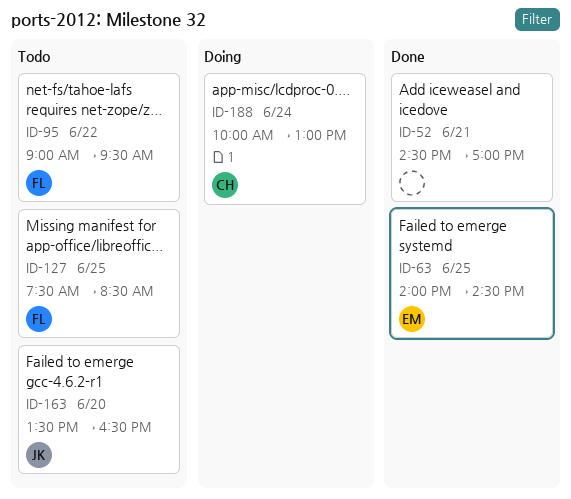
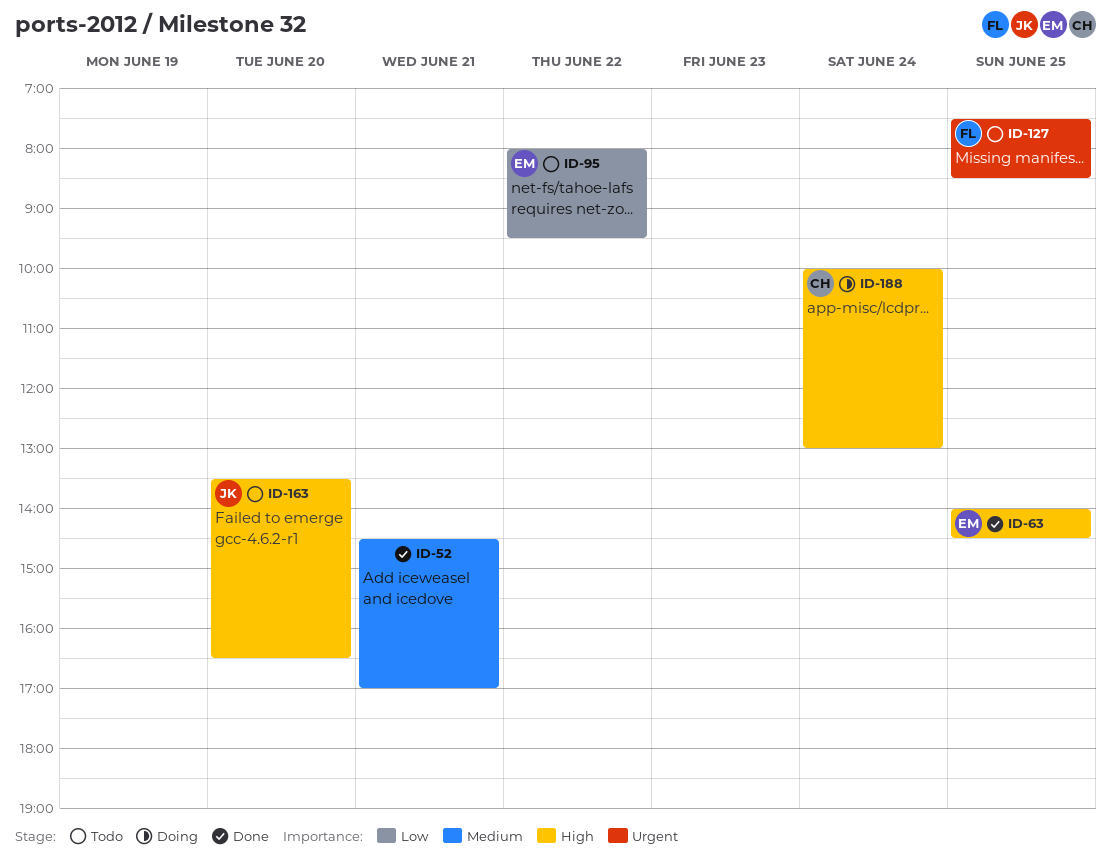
ID-95, owner: FL -> EM
ID-95, begins: 09:00 -> 08:00

